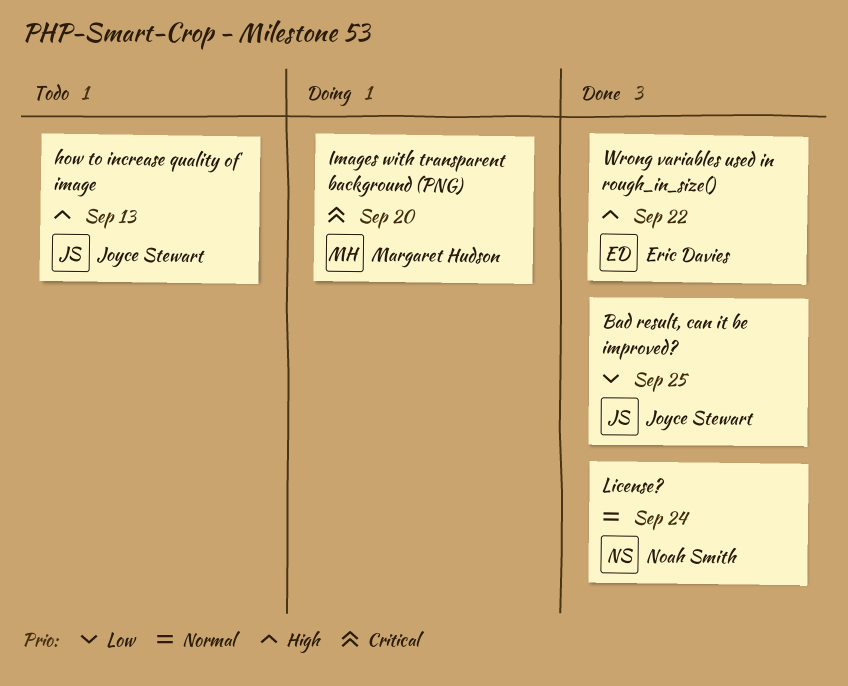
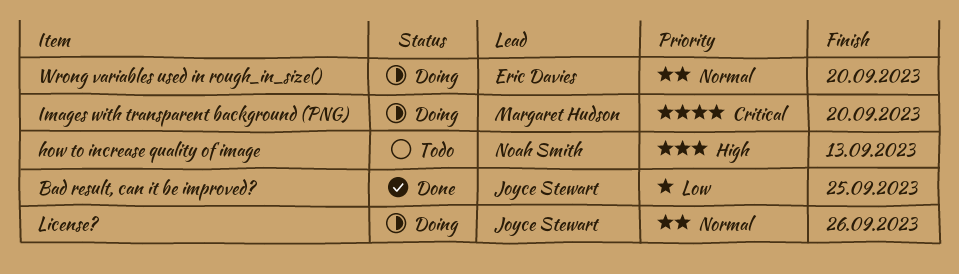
how to increase quality of image, owner: Joyce Stewart -> Noah Smith
License?, status: Done -> Doing
License?, owner: Noah Smith -> Joyce Stewart
License?, due: Sep 24 -> Sep 26
Wrong variables used in rough_in_size(), status: Done -> Doing
Wrong variables used in rough_in_size(), priority: High -> Normal
Wrong variables used in rough_in_size(), due: Sep 22 -> Sep 20

